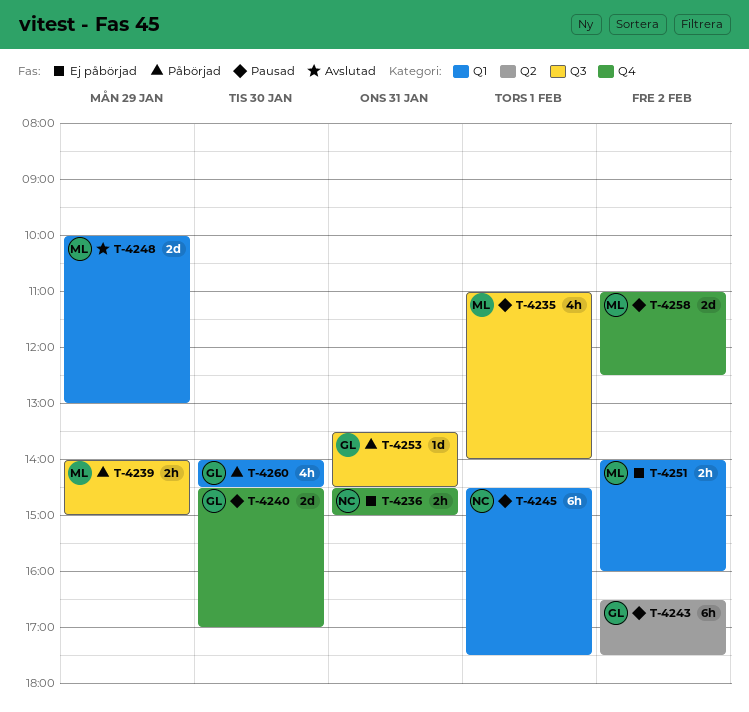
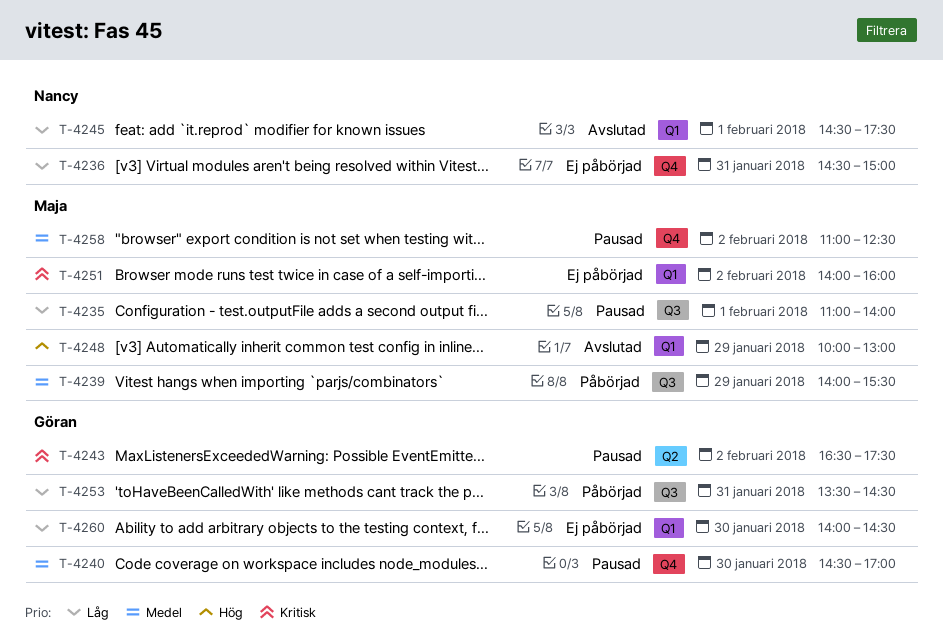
T-4239, ends: 15:00 -> 15:30
T-4245, status: Pausad -> Avslutad
T-4260, status: Påbörjad -> Ej påbörjad

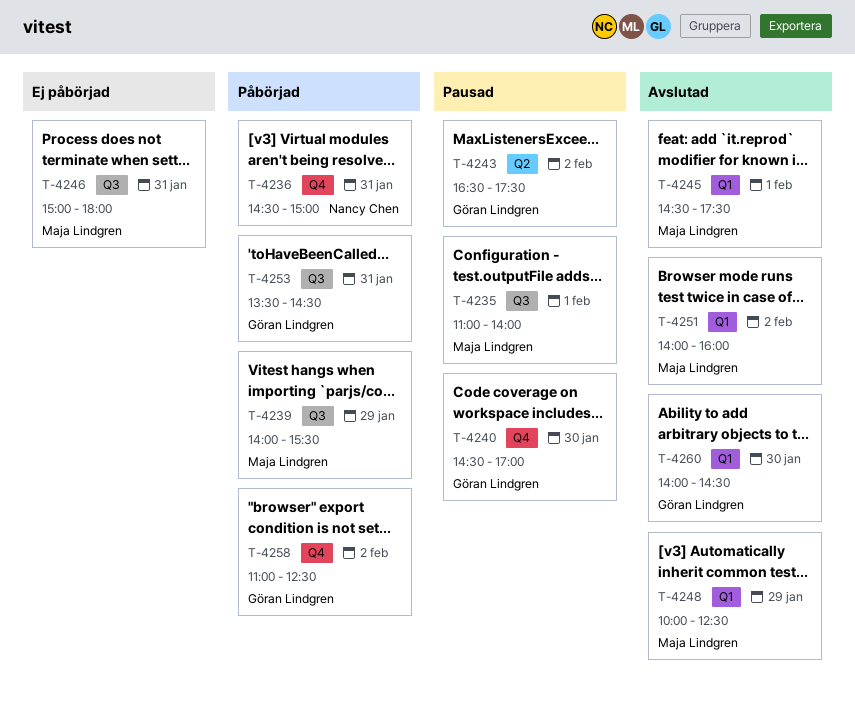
T-4236, status: Ej påbörjad -> Påbörjad
T-4245, owner: Nancy Chen -> Maja Lindgren
T-4246: none -> present
T-4248, ends: 13:00 -> 12:30
T-4251, status: Ej påbörjad -> Avslutad
T-4258, status: Pausad -> Påbörjad
T-4258, owner: Maja Lindgren -> Göran Lindgren
T-4260, status: Ej påbörjad -> Avslutad

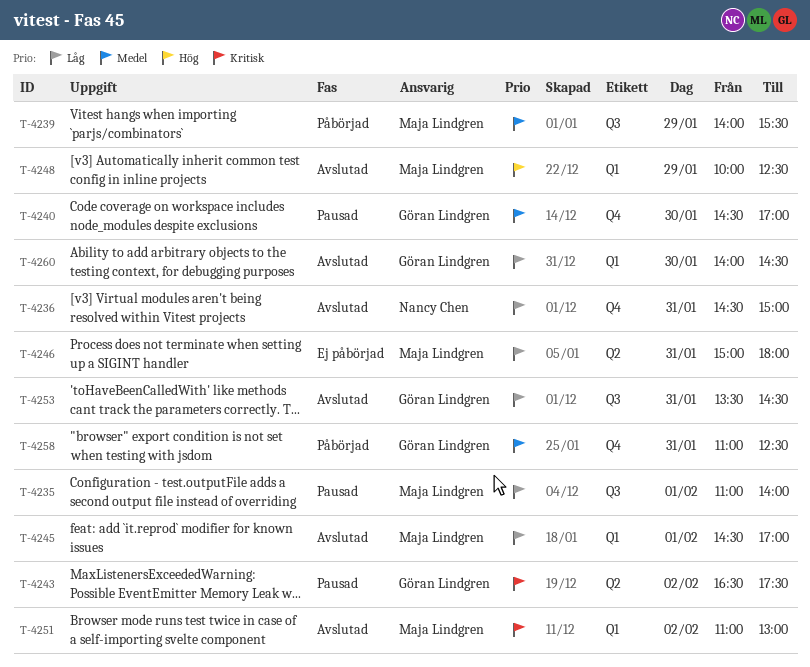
T-4236, status: Påbörjad -> Avslutad
T-4245, ends: 17:30 -> 17:00
T-4246, label: Q3 -> Q2
T-4251, begins: 14:00 -> 11:00
T-4251, ends: 16:00 -> 13:00
T-4253, status: Påbörjad -> Avslutad
T-4258, day: Feb 2 -> Jan 31

